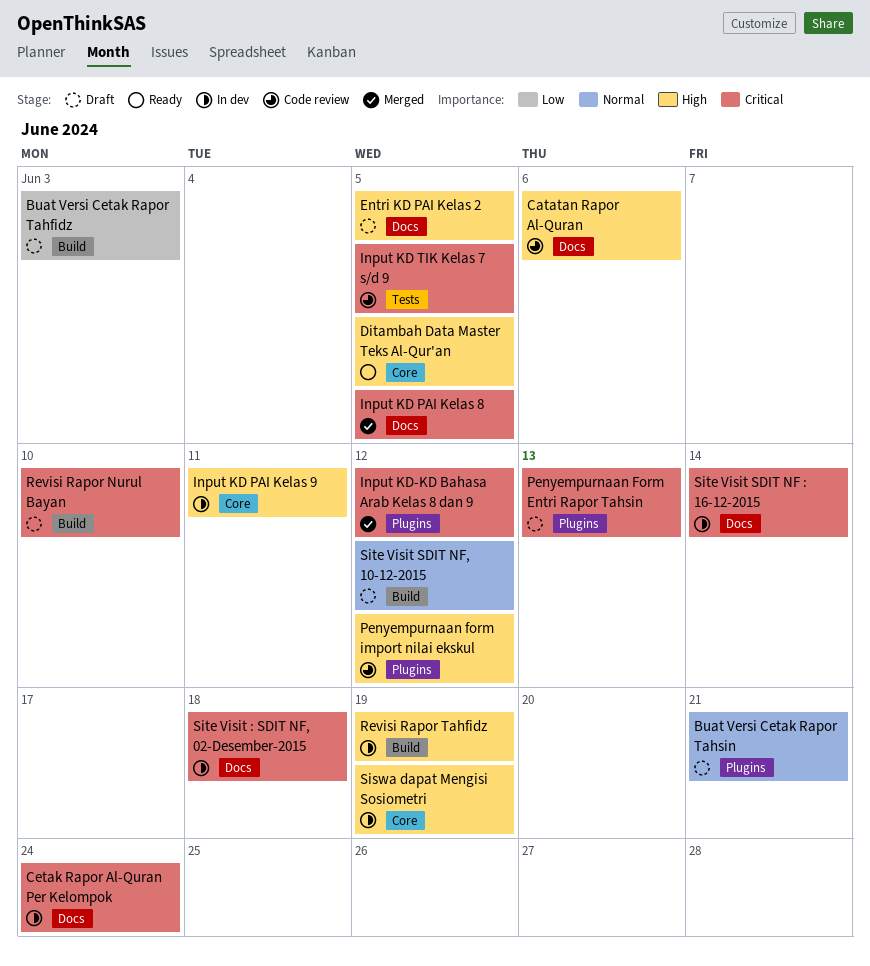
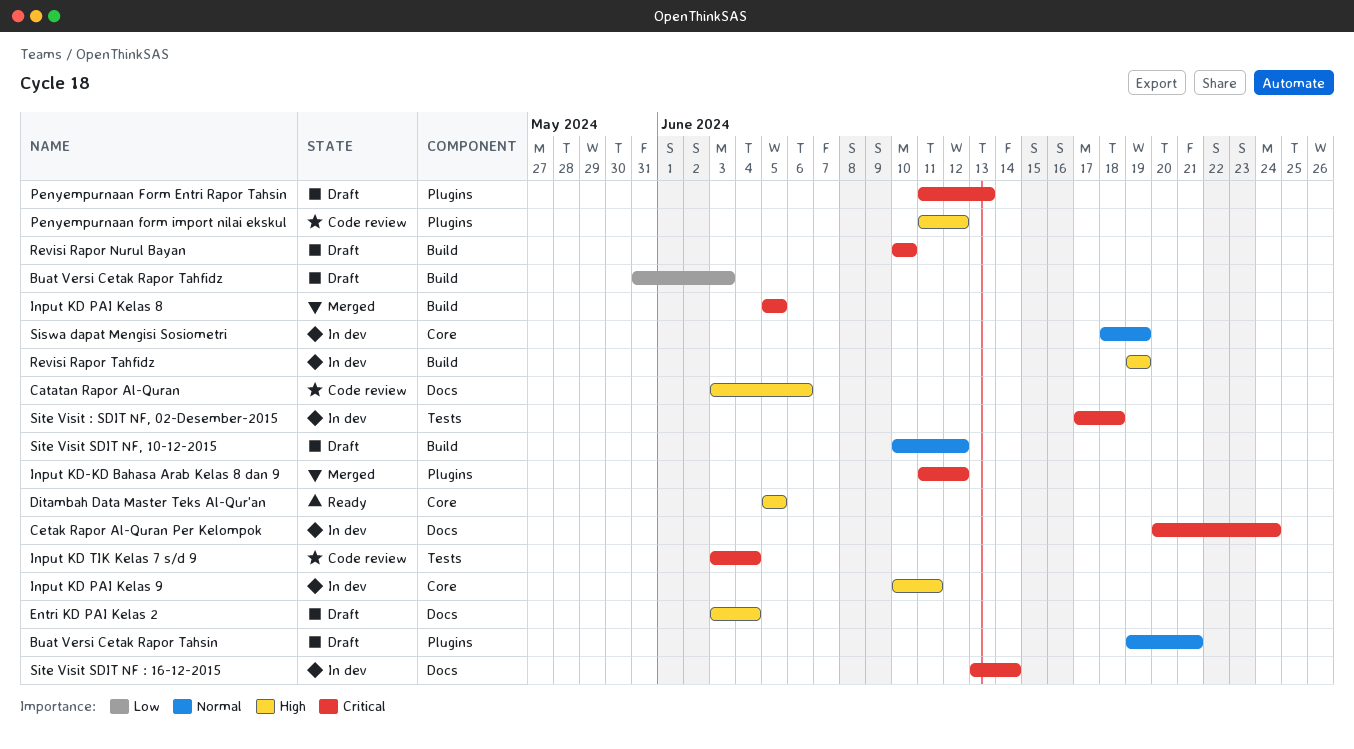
Entri KD PAI Kelas 2, due: Jun 5 -> Jun 4
Input KD PAI Kelas 8, label: Docs -> Build
Input KD TIK Kelas 7 s/d 9, due: Jun 5 -> Jun 4
Siswa dapat Mengisi Sosiometri, priority: High -> Normal
Site Visit : SDIT NF, 02-Desember-2015, label: Docs -> Tests

